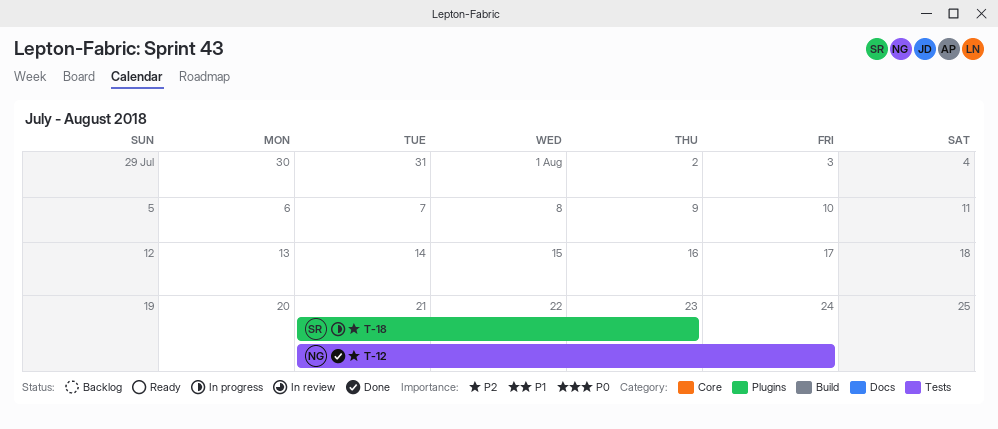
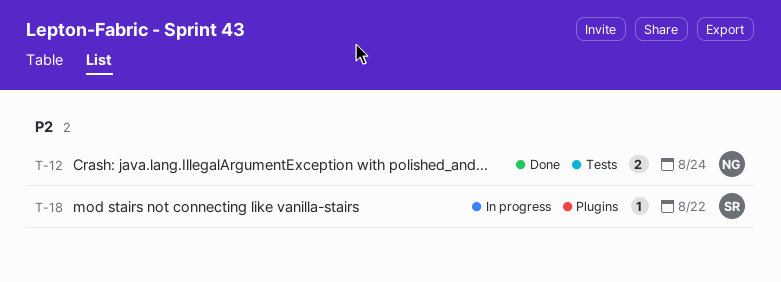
T-18, due: Aug 23 -> Aug 22

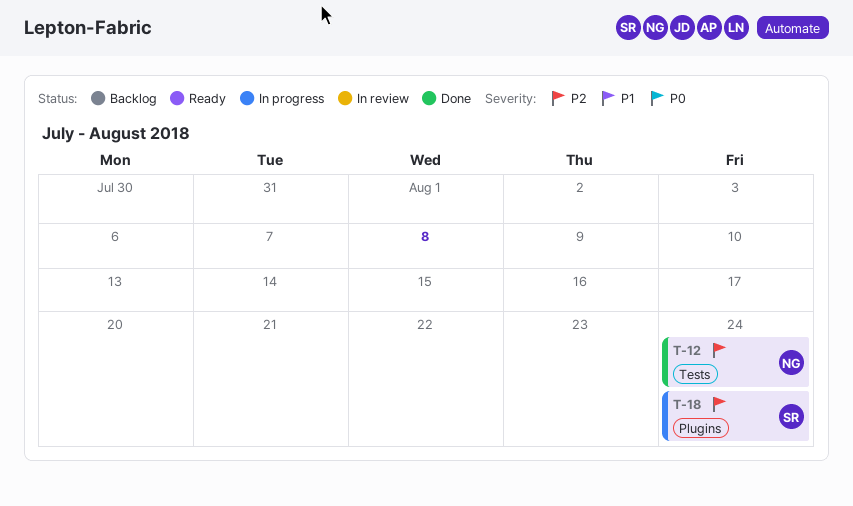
T-18, due: Aug 22 -> Aug 24

